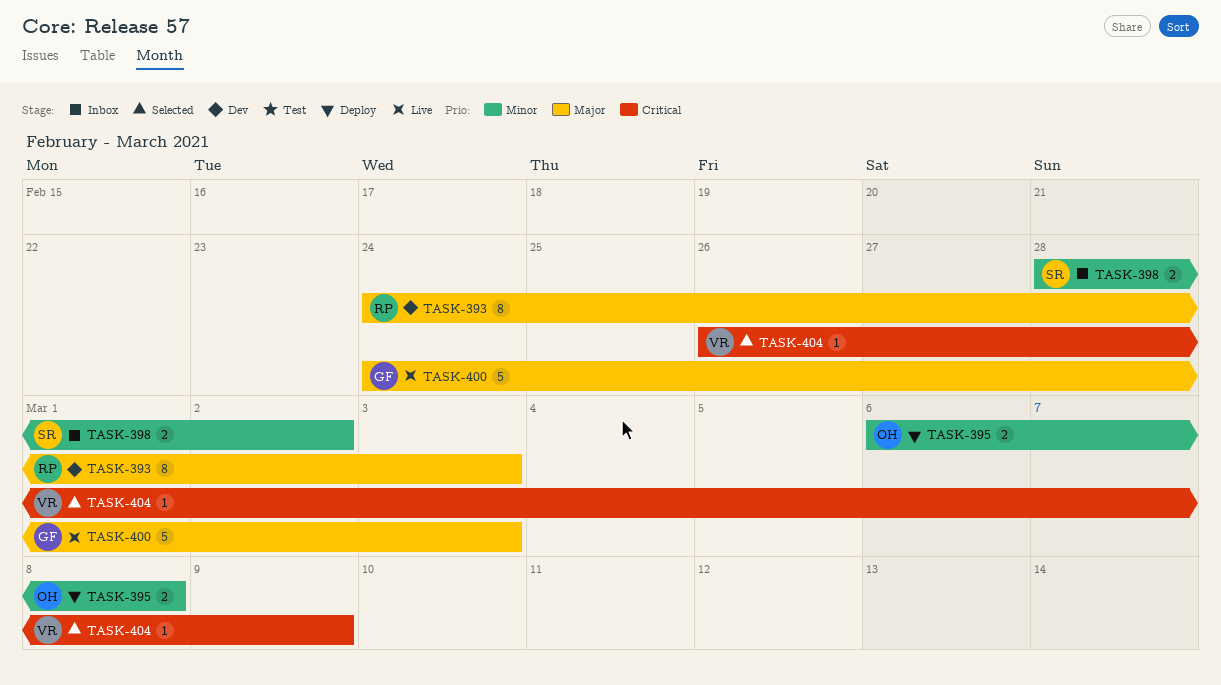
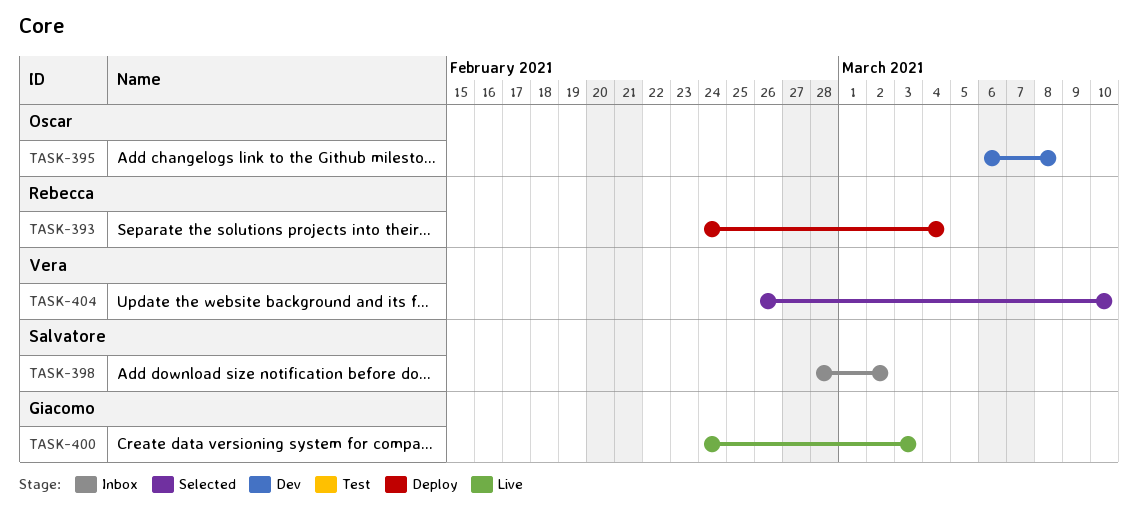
TASK-393, status: Dev -> Deploy
TASK-393, due: Mar 3 -> Mar 4
TASK-395, status: Deploy -> Dev
TASK-404, due: Mar 9 -> Mar 10

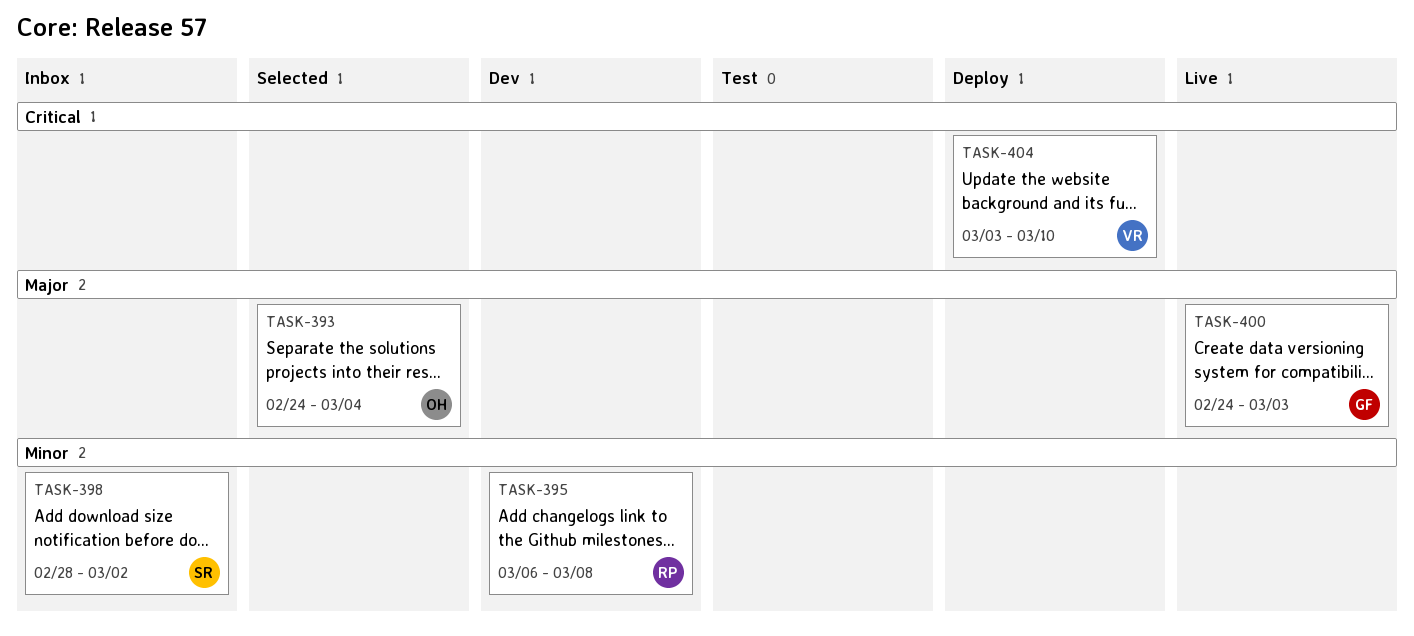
TASK-393, status: Deploy -> Selected
TASK-393, owner: Rebecca -> Oscar
TASK-395, owner: Oscar -> Rebecca
TASK-404, status: Selected -> Deploy
TASK-404, start: Feb 26 -> Mar 3

